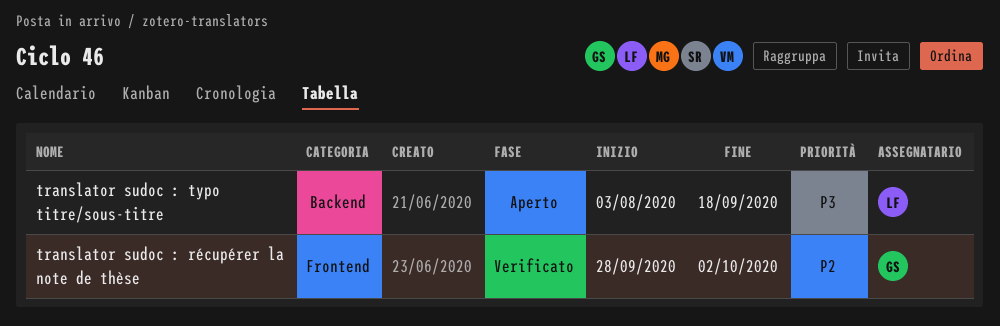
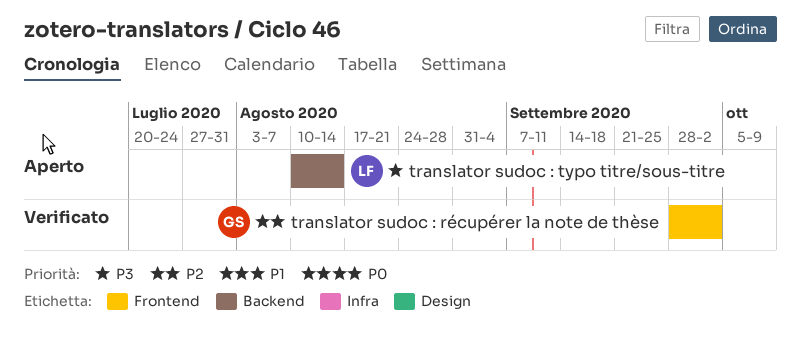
translator sudoc : typo titre/sous-titre, start: Aug 3 -> Aug 10
translator sudoc : typo titre/sous-titre, due: Sep 18 -> Aug 14

